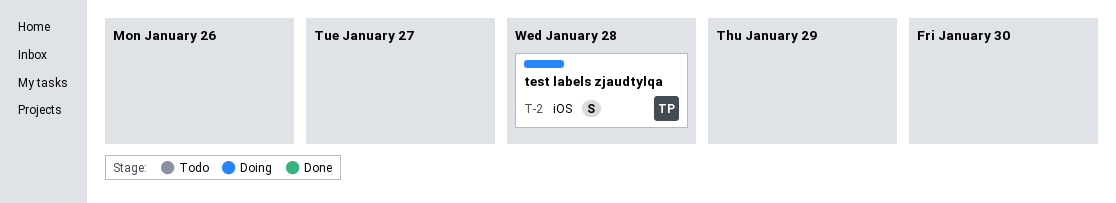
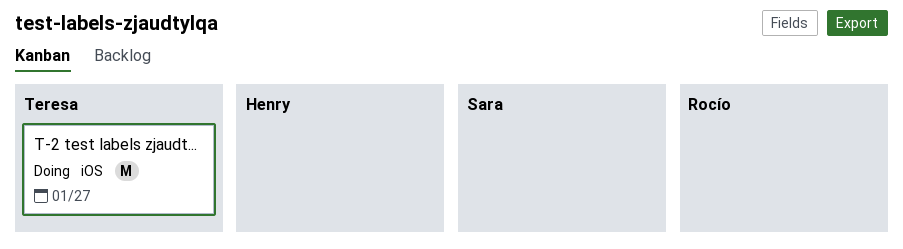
T-2, estimate: S -> M
T-2, due: Jan 28 -> Jan 27

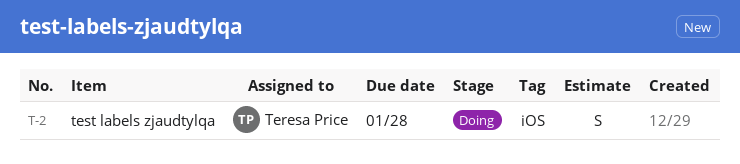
T-2, estimate: M -> S
T-2, due: Jan 27 -> Jan 28

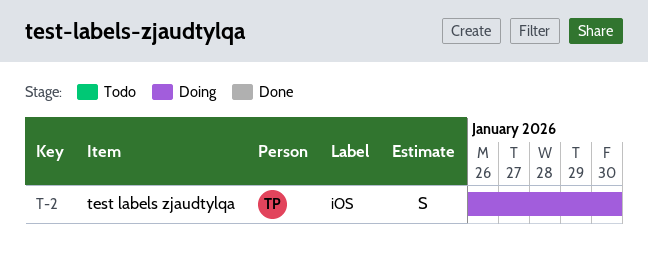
T-2, due: Jan 28 -> Jan 30

